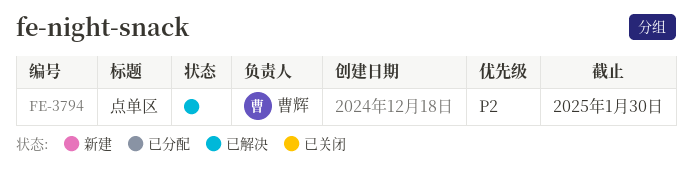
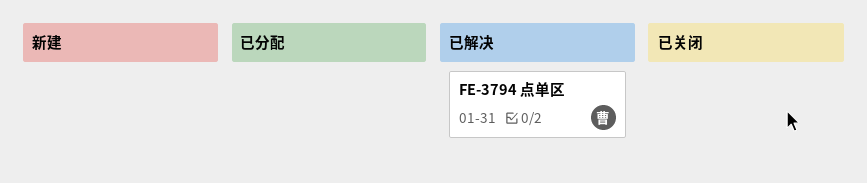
FE-3794, due: Jan 30 -> Jan 31

